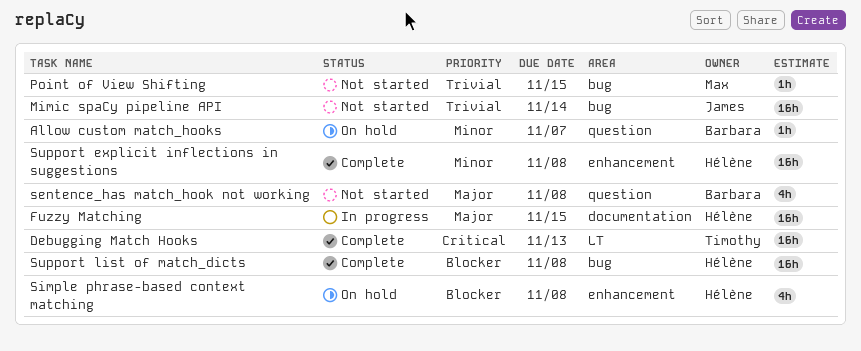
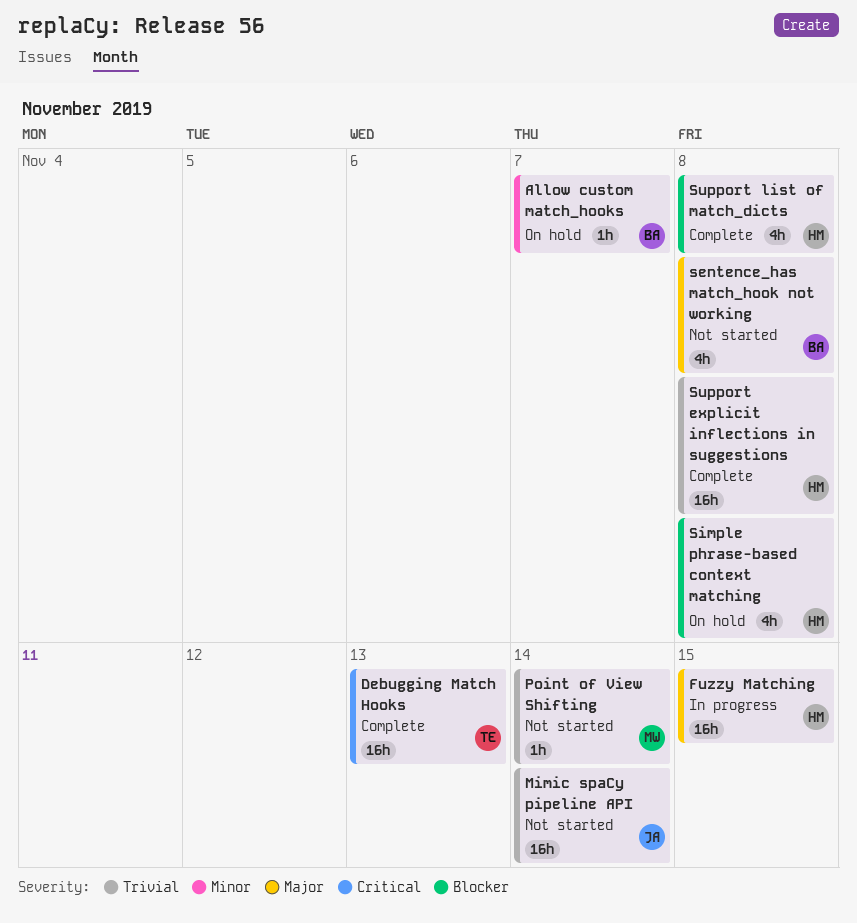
Point of View Shifting, due: Nov 15 -> Nov 14
Support explicit inflections in suggestions, priority: Minor -> Trivial
Support list of match_dicts, estimate: 16h -> 4h

